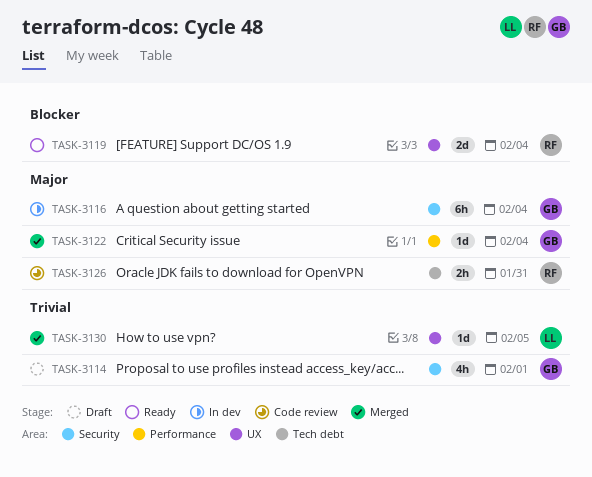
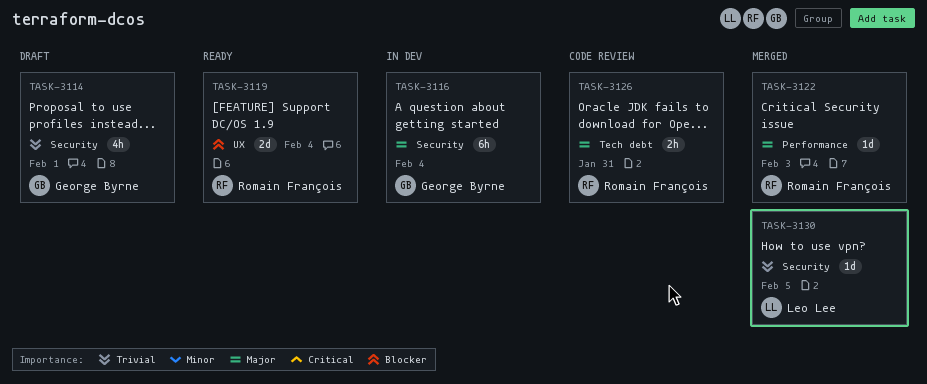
TASK-3122, owner: George Byrne -> Romain François
TASK-3122, due: Feb 4 -> Feb 3
TASK-3130, label: UX -> Security

